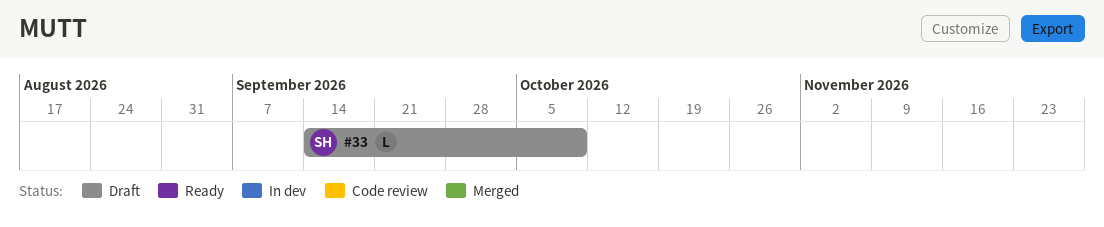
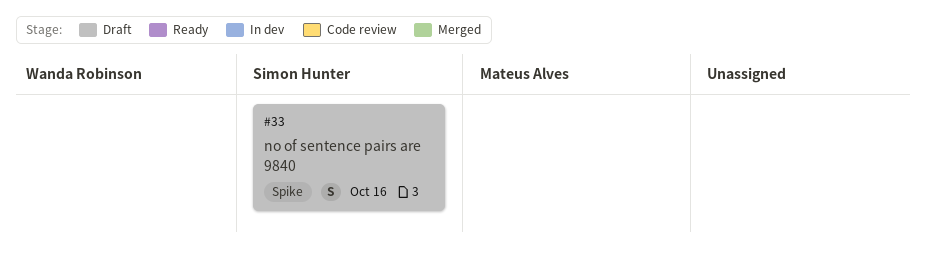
#33, estimate: L -> S
#33, due: Oct 9 -> Oct 16

